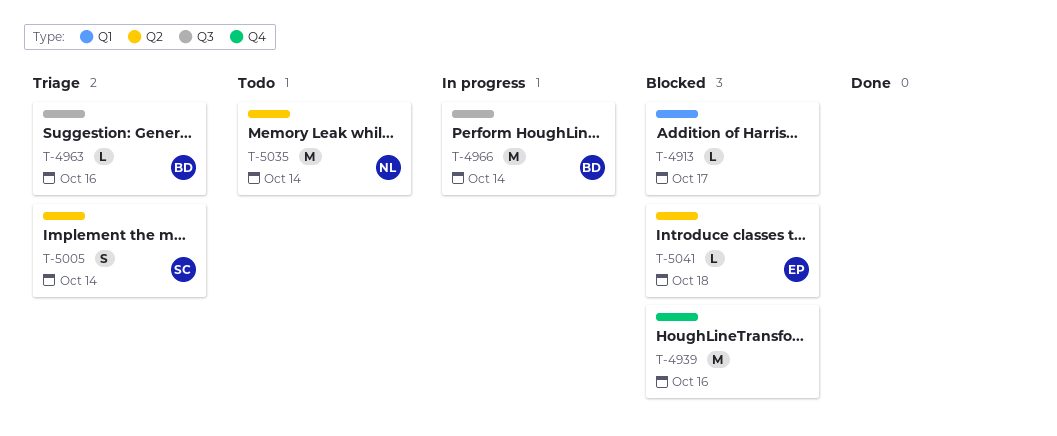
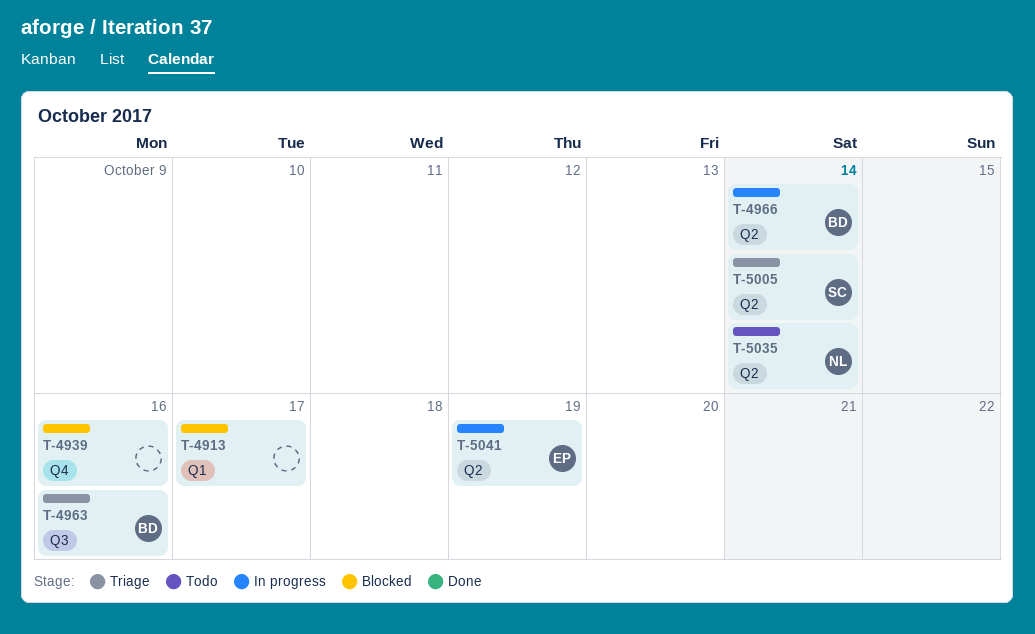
T-4966, label: Q3 -> Q2
T-5041, status: Blocked -> In progress
T-5041, due: Oct 18 -> Oct 19

